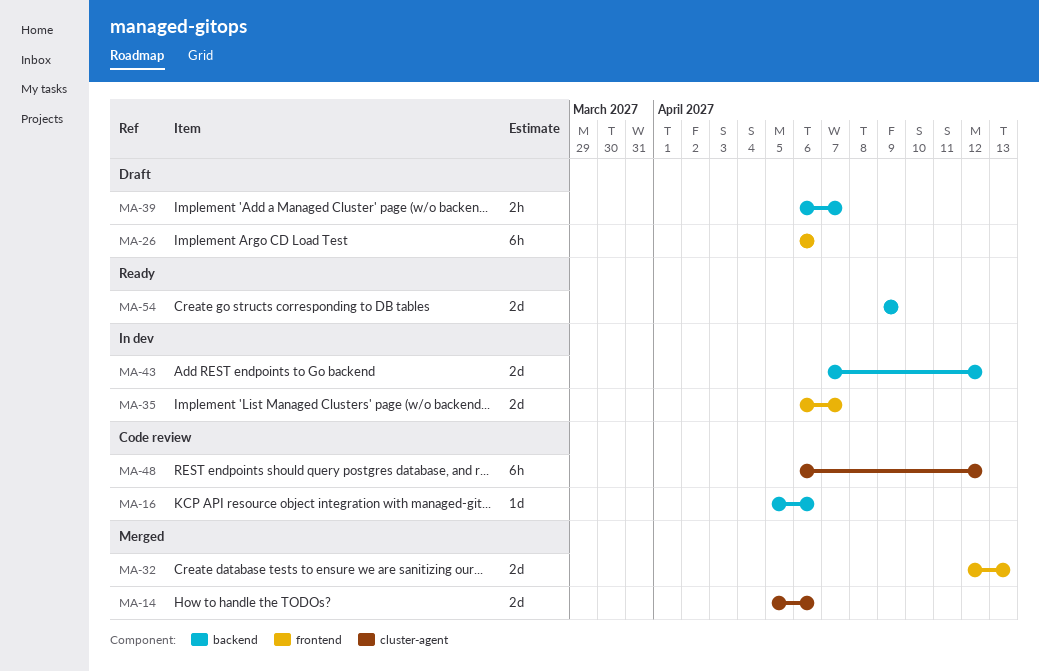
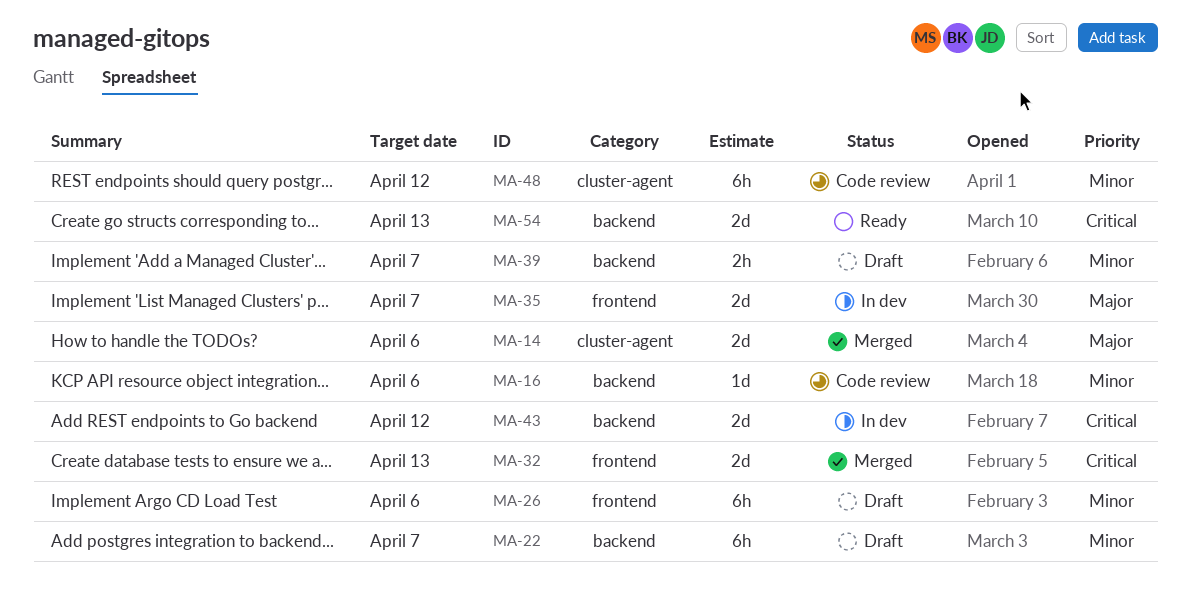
MA-22: none -> present
MA-54, due: Apr 9 -> Apr 13

